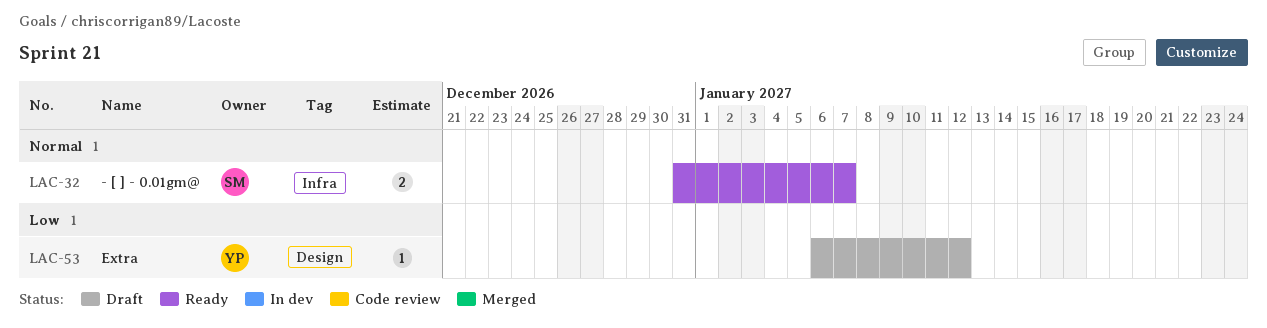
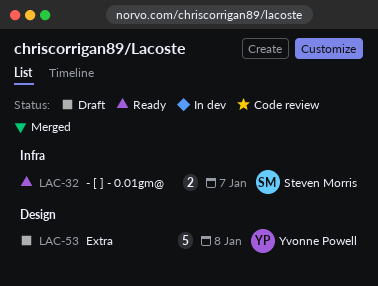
LAC-53, estimate: 1 -> 5
LAC-53, due: Jan 12 -> Jan 8

